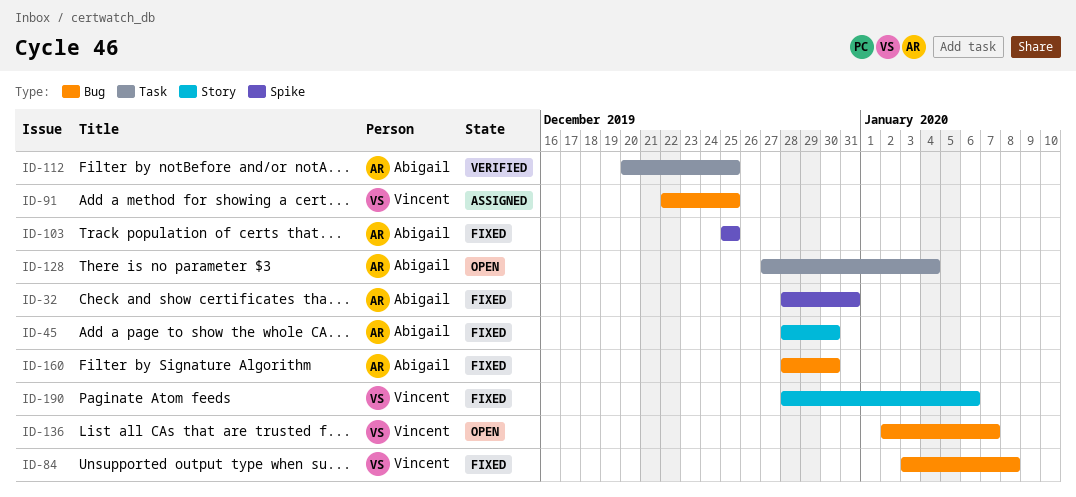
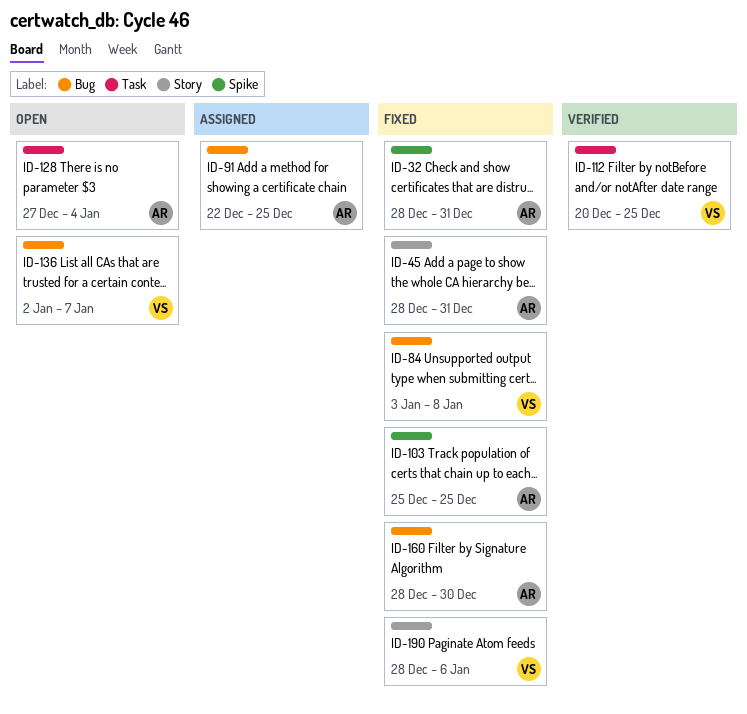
ID-45, due: Dec 30 -> Dec 31
ID-91, owner: Vincent -> Abigail
ID-112, owner: Abigail -> Vincent

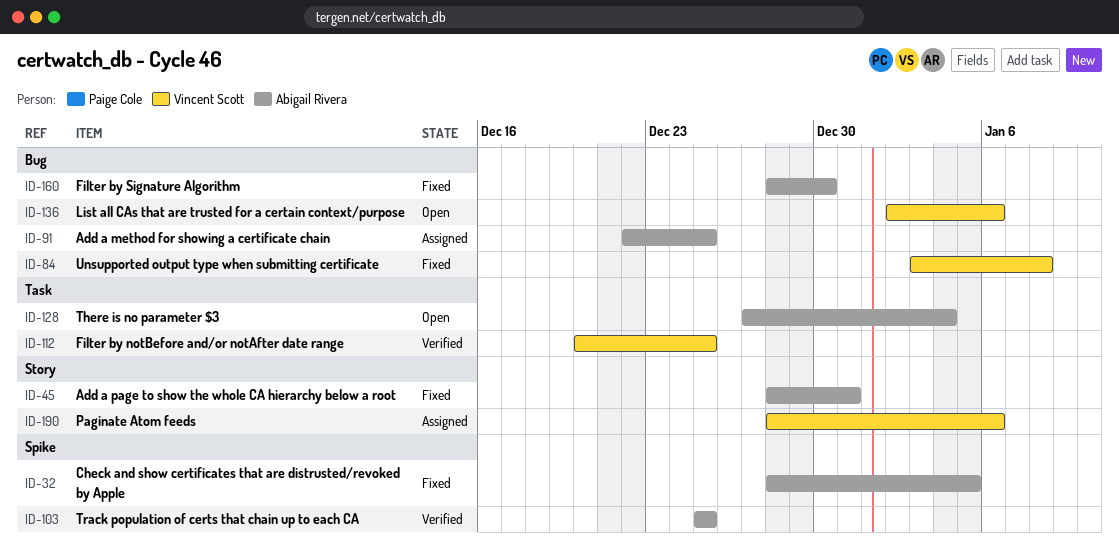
ID-32, due: Dec 31 -> Jan 5
ID-103, status: Fixed -> Verified
ID-136, due: Jan 7 -> Jan 6
ID-190, status: Fixed -> Assigned

